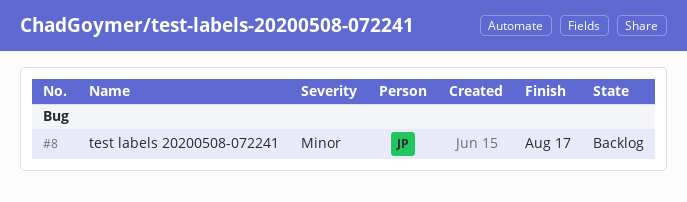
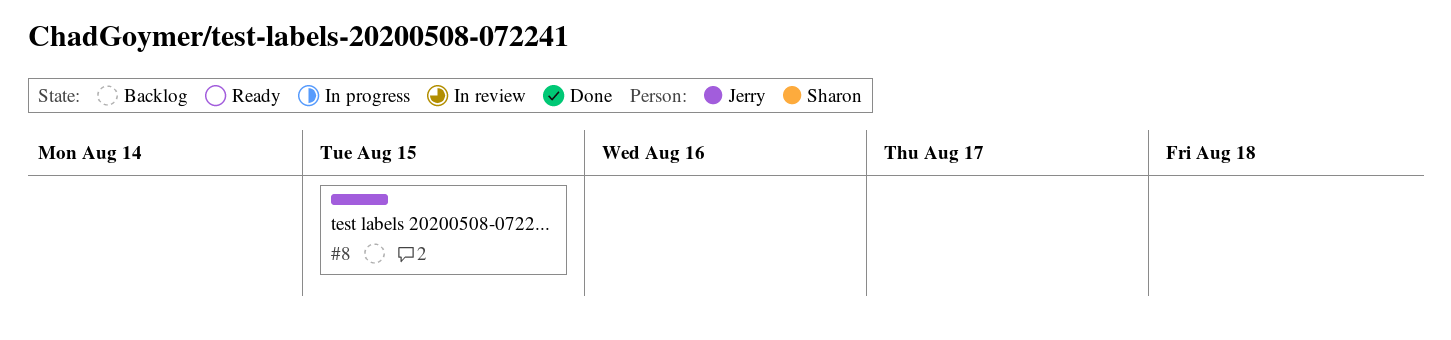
#8, due: Aug 17 -> Aug 15

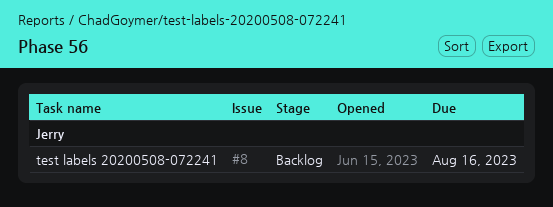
#8, due: Aug 15 -> Aug 16

